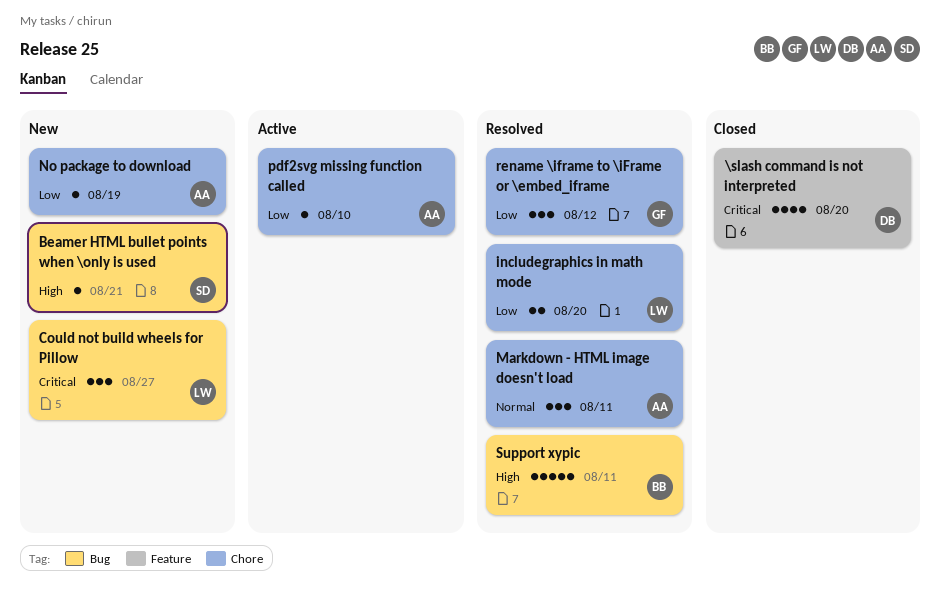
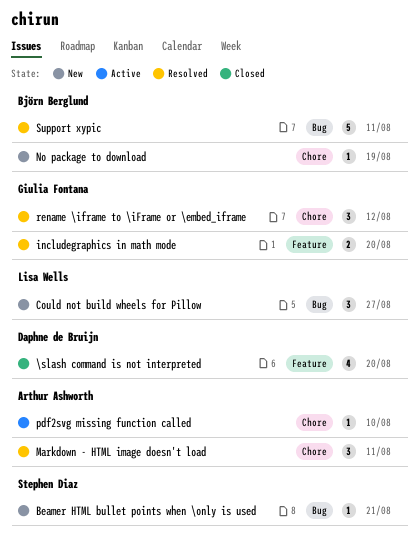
includegraphics in math mode, owner: Lisa Wells -> Giulia Fontana
includegraphics in math mode, label: Chore -> Feature
No package to download, owner: Arthur Ashworth -> Björn Berglund

